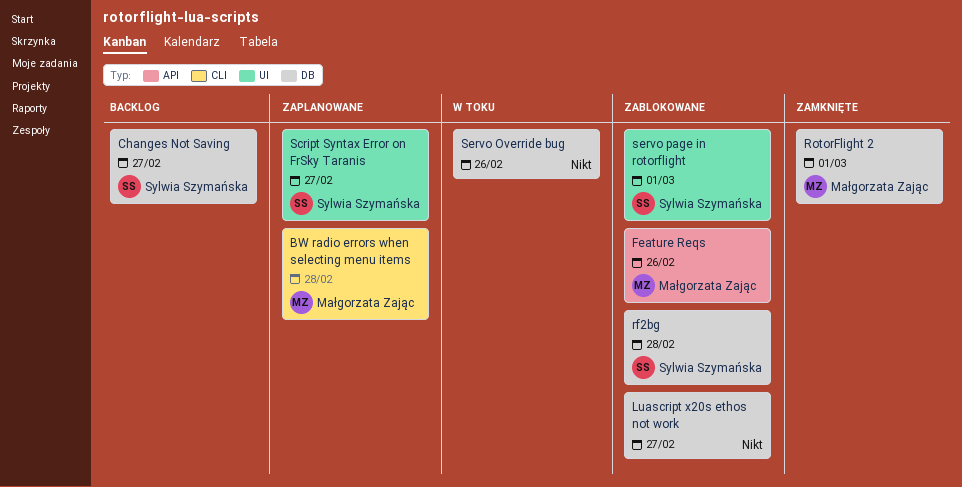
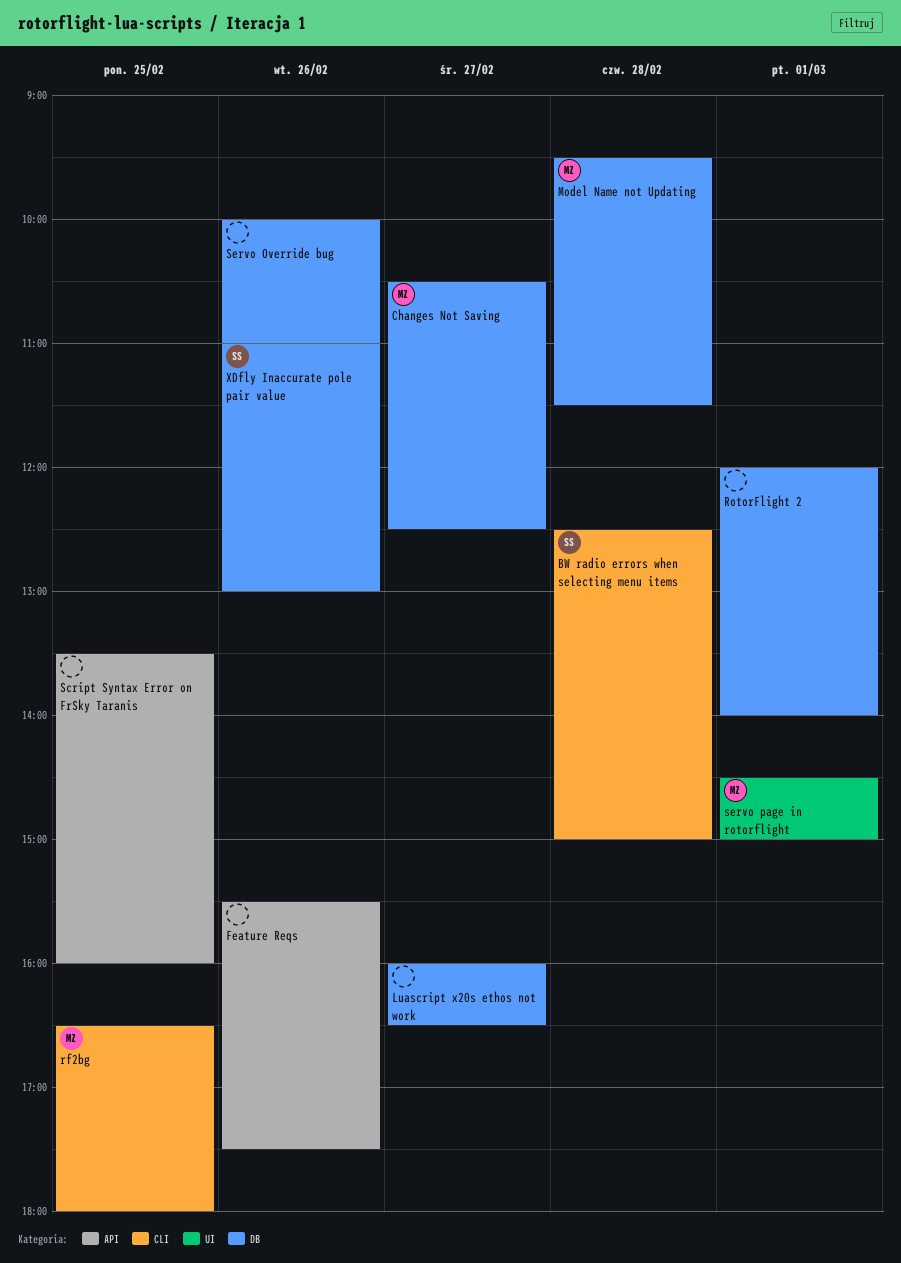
BW radio errors when selecting menu items, owner: Małgorzata Zając -> Sylwia Szymańska
Changes Not Saving, owner: Sylwia Szymańska -> Małgorzata Zając
Feature Reqs, owner: Małgorzata Zając -> none
Model Name not Updating: none -> present
rf2bg, owner: Sylwia Szymańska -> Małgorzata Zając
rf2bg, label: DB -> CLI
rf2bg, day: Feb 28 -> Feb 25
RotorFlight 2, owner: Małgorzata Zając -> none
Script Syntax Error on FrSky Taranis, owner: Sylwia Szymańska -> none
Script Syntax Error on FrSky Taranis, label: UI -> API
Script Syntax Error on FrSky Taranis, day: Feb 27 -> Feb 25
servo page in rotorflight, owner: Sylwia Szymańska -> Małgorzata Zając
XDfly Inaccurate pole pair value: none -> present

